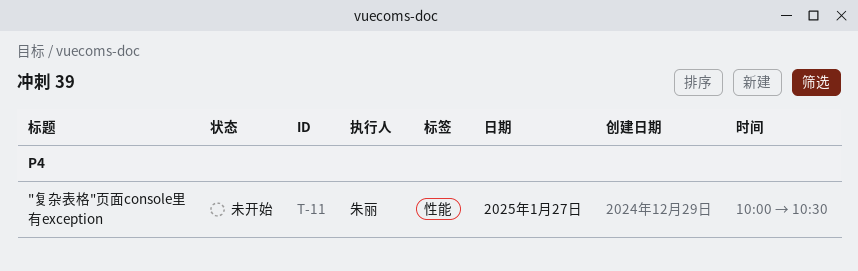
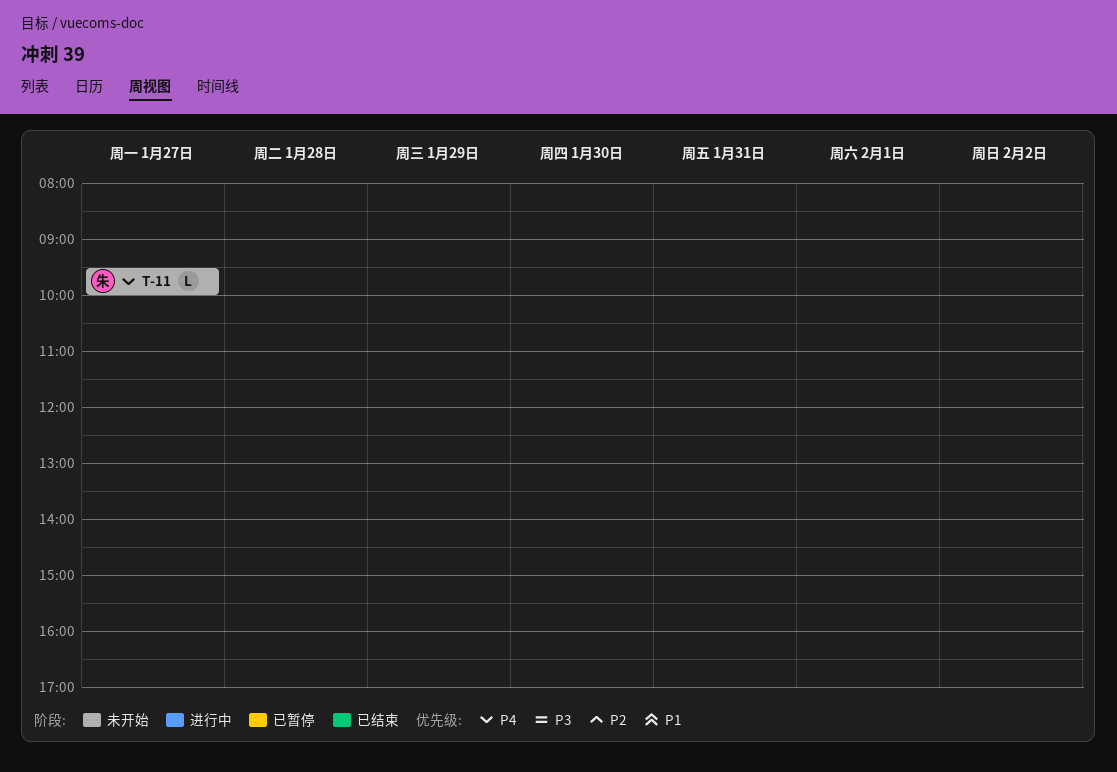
T-11, begins: 10:00 -> 09:30
T-11, ends: 10:30 -> 10:00

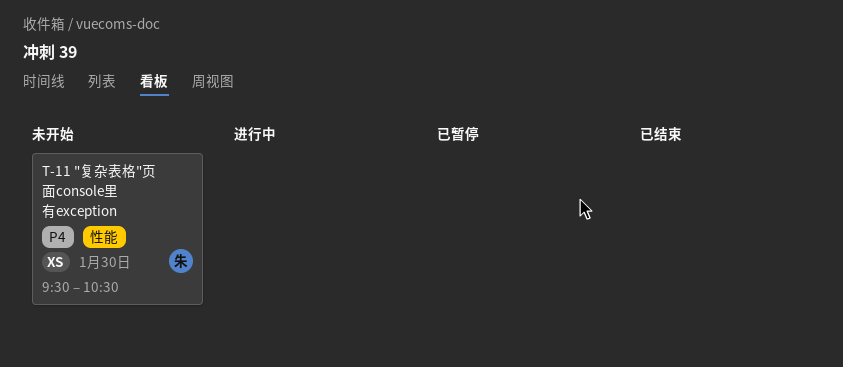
T-11, estimate: L -> XS
T-11, day: Jan 27 -> Jan 30
T-11, ends: 10:00 -> 10:30

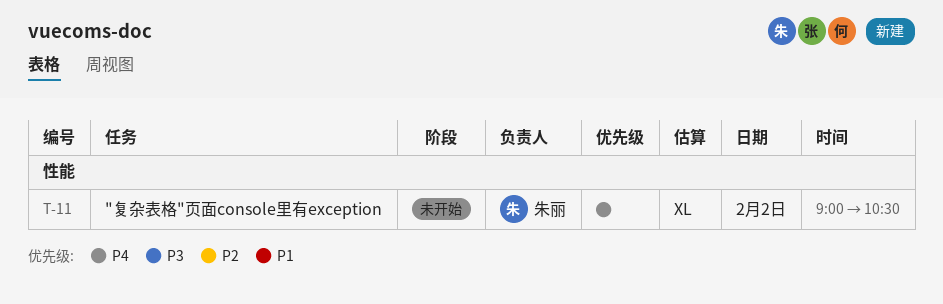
T-11, estimate: XS -> XL
T-11, day: Jan 30 -> Feb 2
T-11, begins: 09:30 -> 09:00

